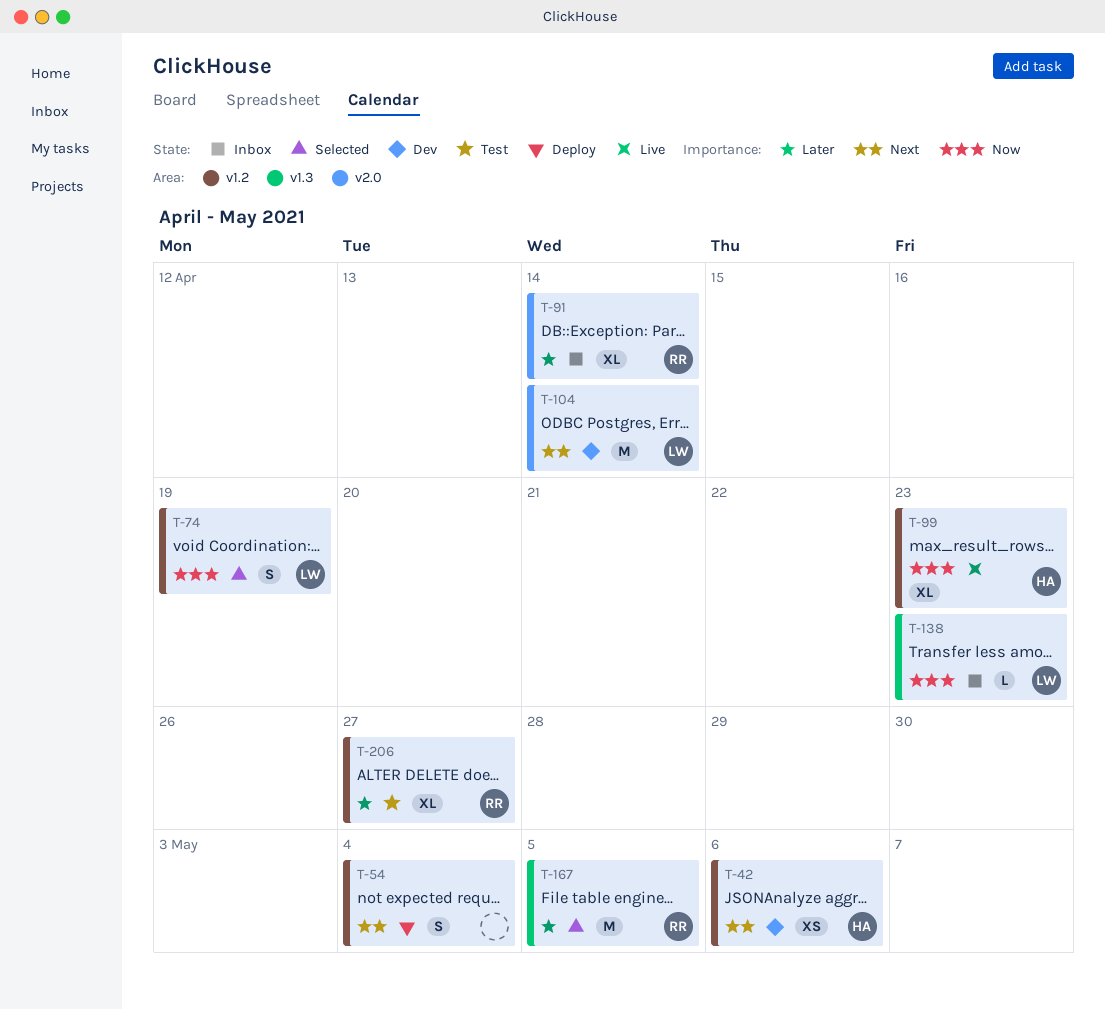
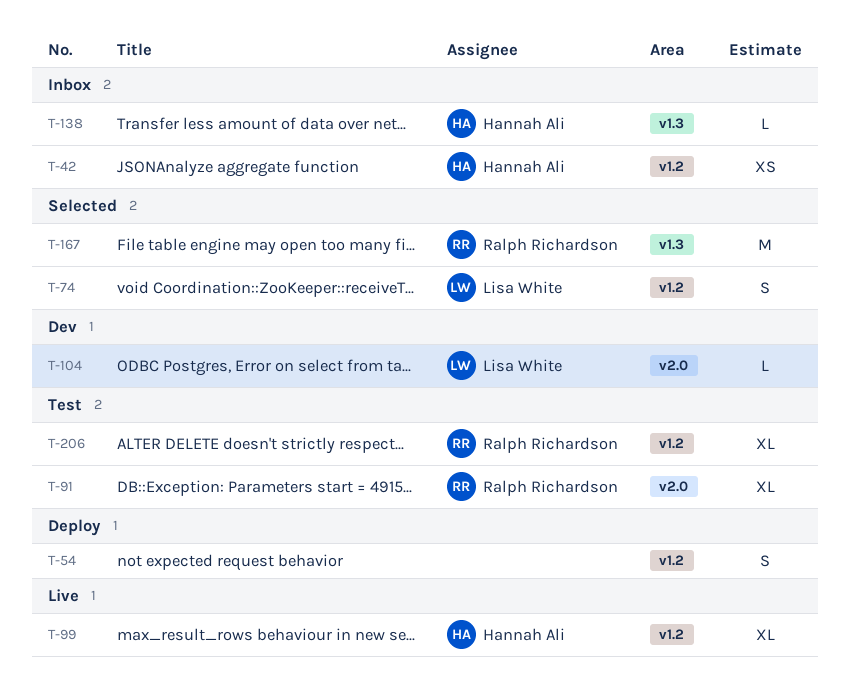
T-42, status: Dev -> Inbox
T-91, status: Inbox -> Test
T-104, estimate: M -> L
T-138, owner: Lisa White -> Hannah Ali

